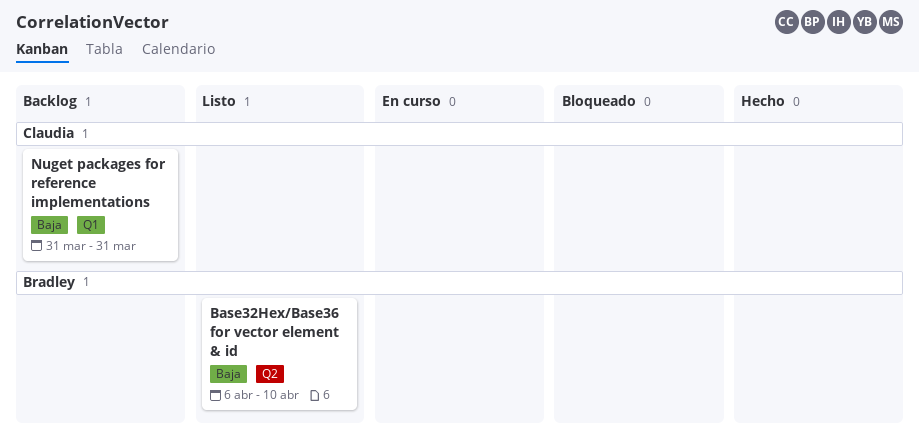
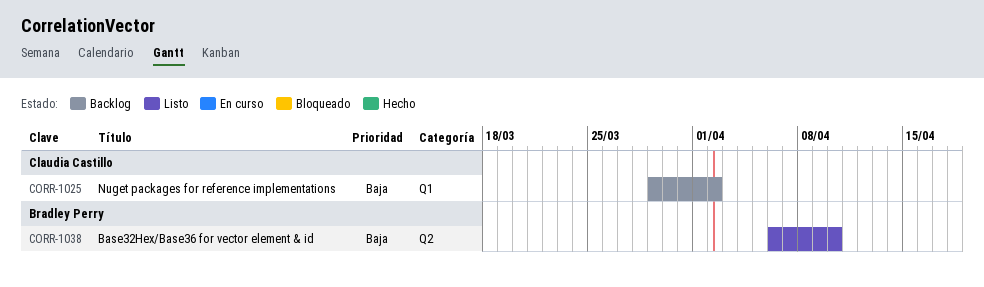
Nuget packages for reference implementations, start: Mar 31 -> Mar 29
Nuget packages for reference implementations, due: Mar 31 -> Apr 2

